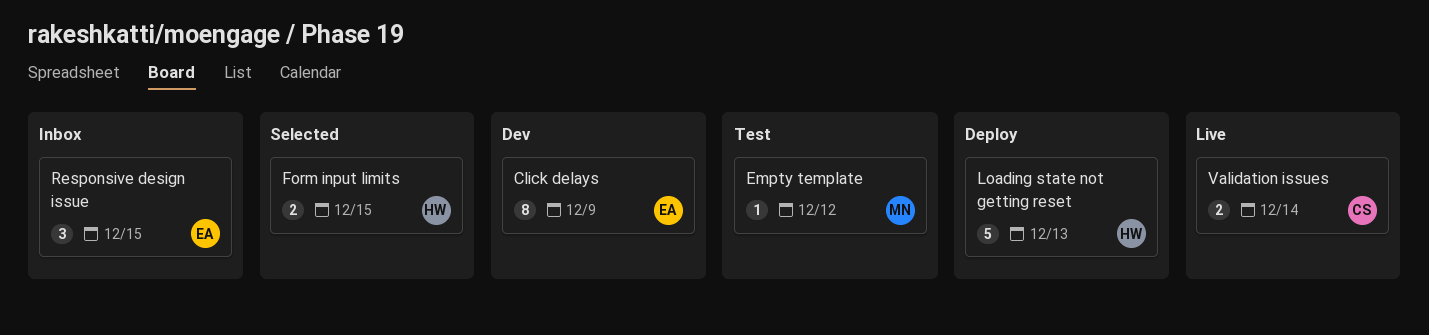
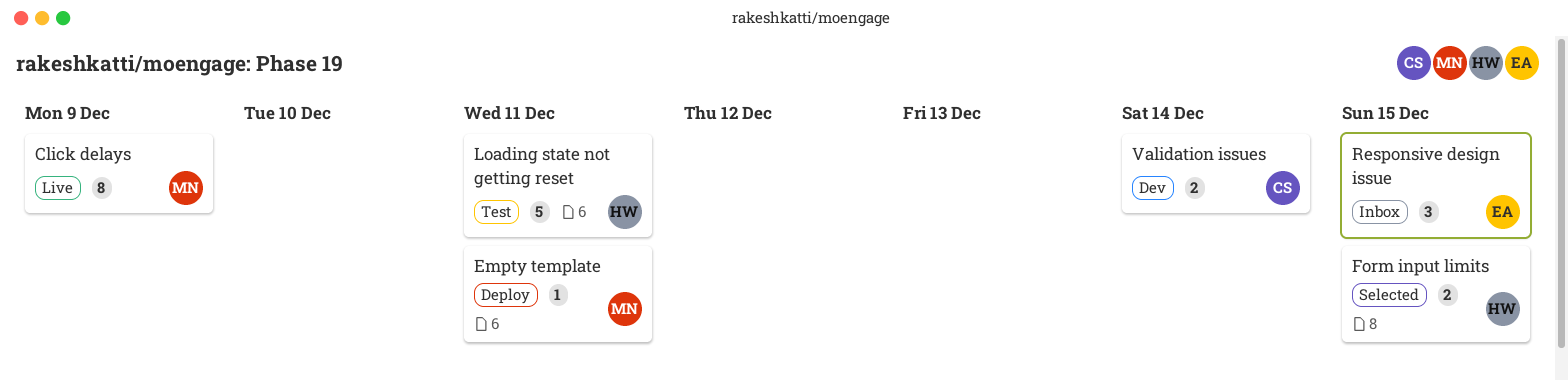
Click delays, status: Dev -> Live
Click delays, owner: EA -> MN
Empty template, status: Test -> Deploy
Empty template, due: Dec 12 -> Dec 11
Loading state not getting reset, status: Deploy -> Test
Loading state not getting reset, due: Dec 13 -> Dec 11
Validation issues, status: Live -> Dev

